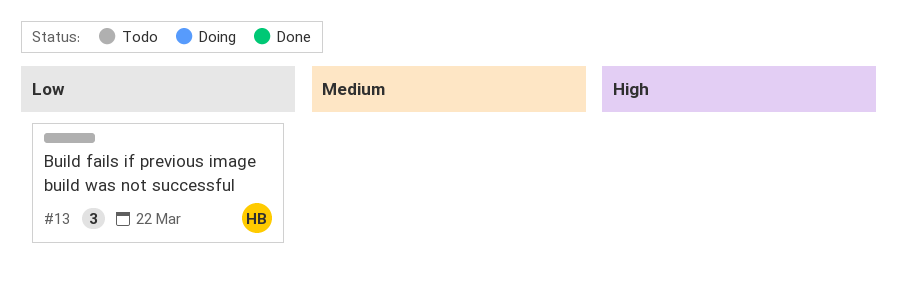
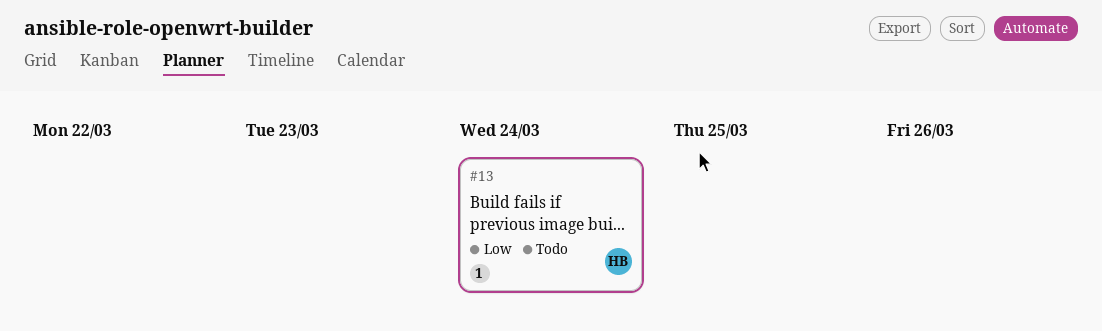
#13, estimate: 3 -> 1
#13, due: Mar 22 -> Mar 24

